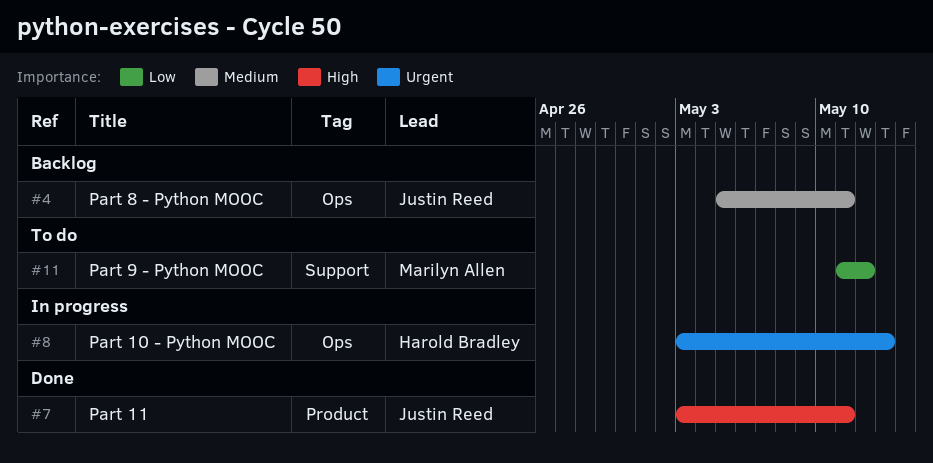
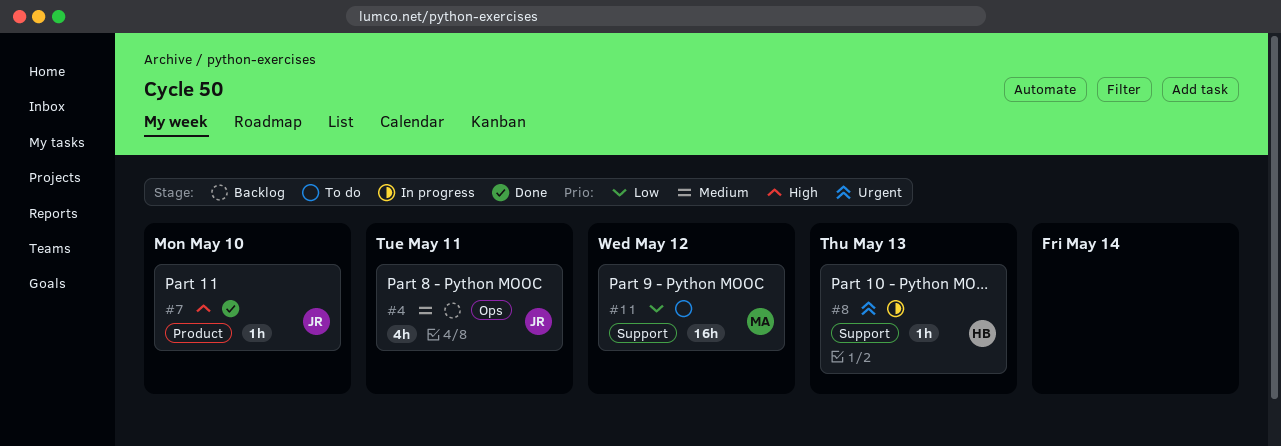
#7, due: May 11 -> May 10
#8, label: Ops -> Support

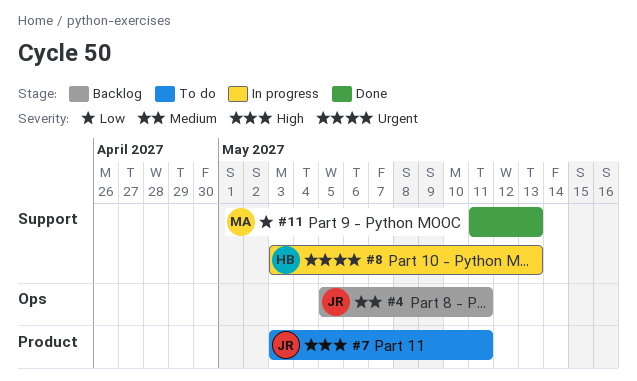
#7, status: Done -> To do
#7, due: May 10 -> May 11
#11, status: To do -> Done
#11, due: May 12 -> May 13

